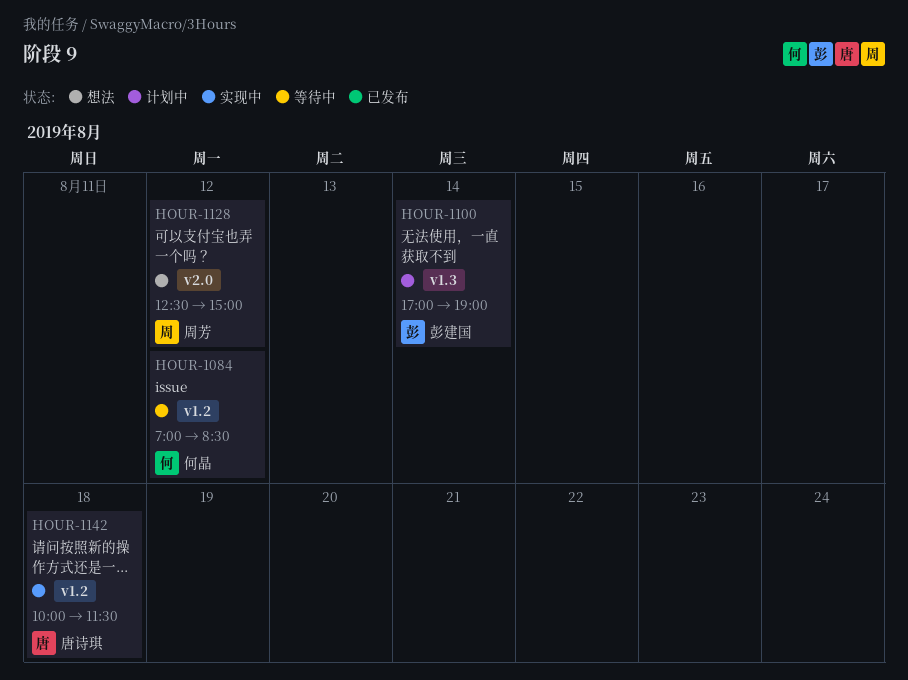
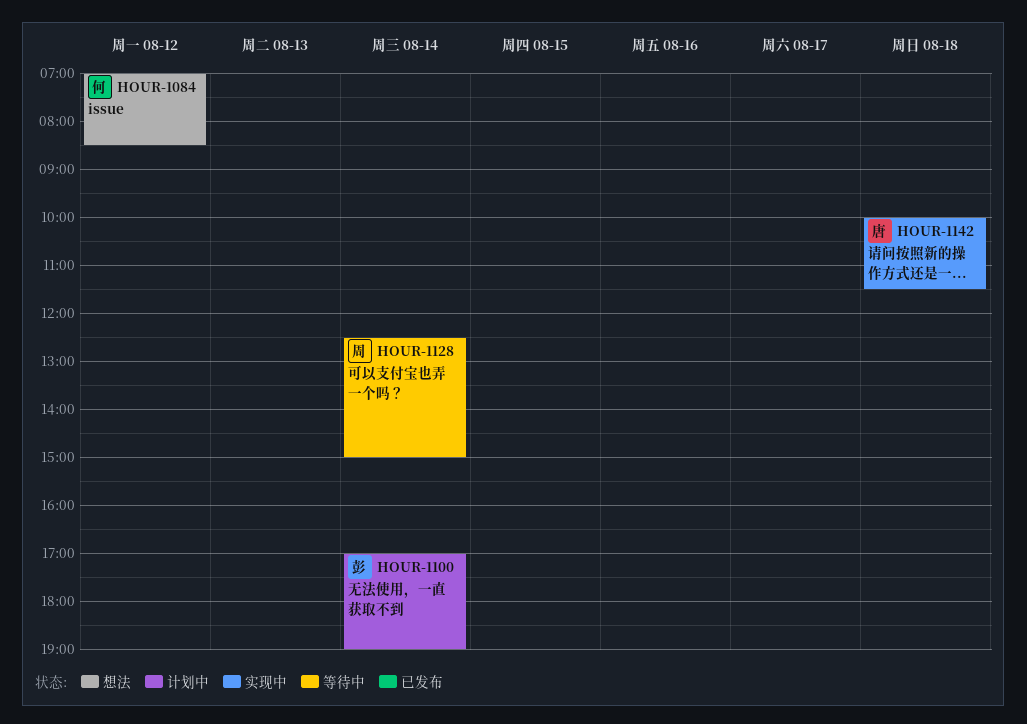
HOUR-1084, status: 等待中 -> 想法
HOUR-1128, status: 想法 -> 等待中
HOUR-1128, day: Aug 12 -> Aug 14

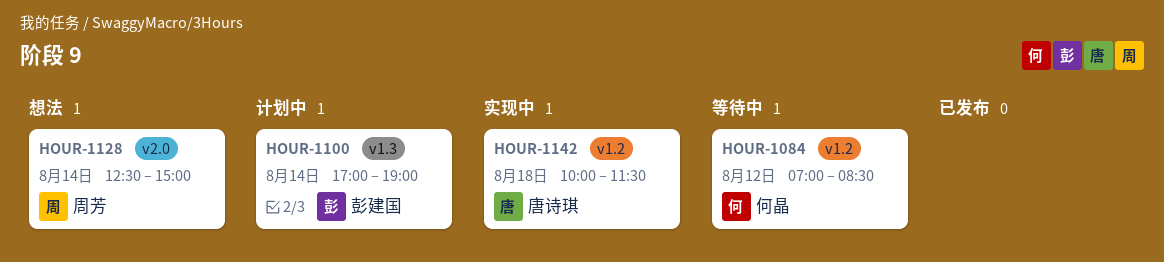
HOUR-1084, status: 想法 -> 等待中
HOUR-1128, status: 等待中 -> 想法

